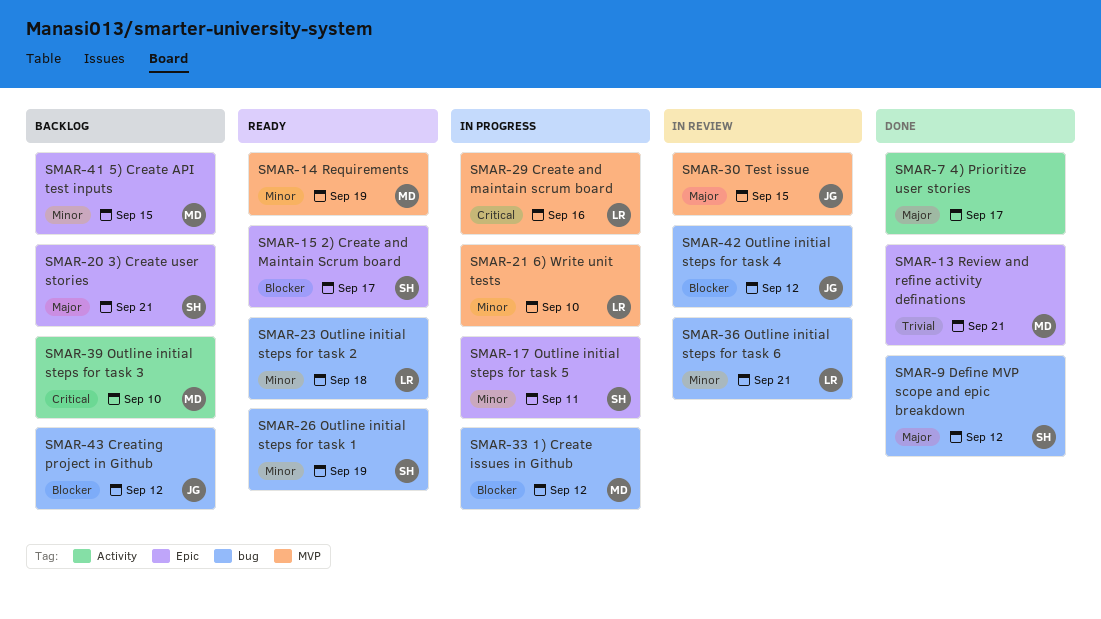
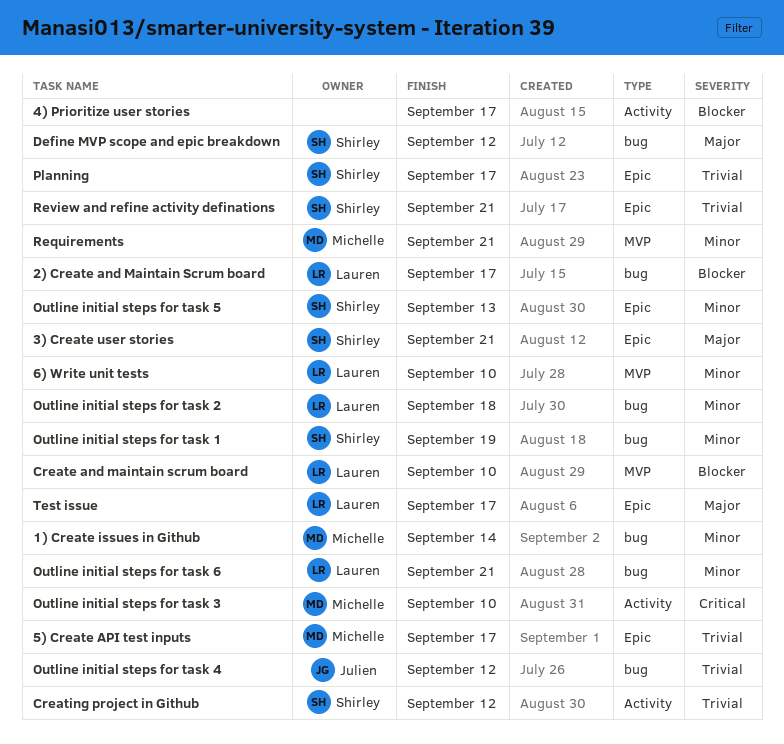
1) Create issues in Github, priority: Blocker -> Minor
1) Create issues in Github, due: Sep 12 -> Sep 14
2) Create and Maintain Scrum board, owner: Shirley -> Lauren
2) Create and Maintain Scrum board, label: Epic -> bug
4) Prioritize user stories, priority: Major -> Blocker
5) Create API test inputs, priority: Minor -> Trivial
5) Create API test inputs, due: Sep 15 -> Sep 17
Create and maintain scrum board, priority: Critical -> Blocker
Create and maintain scrum board, due: Sep 16 -> Sep 10
Creating project in Github, owner: Julien -> Shirley
Creating project in Github, priority: Blocker -> Trivial
Creating project in Github, label: bug -> Activity
Outline initial steps for task 4, priority: Blocker -> Trivial
Outline initial steps for task 5, due: Sep 11 -> Sep 13
Planning: none -> present
Requirements, due: Sep 19 -> Sep 21
Review and refine activity definations, owner: Michelle -> Shirley
Test issue, owner: Julien -> Lauren
Test issue, label: MVP -> Epic
Test issue, due: Sep 15 -> Sep 17

